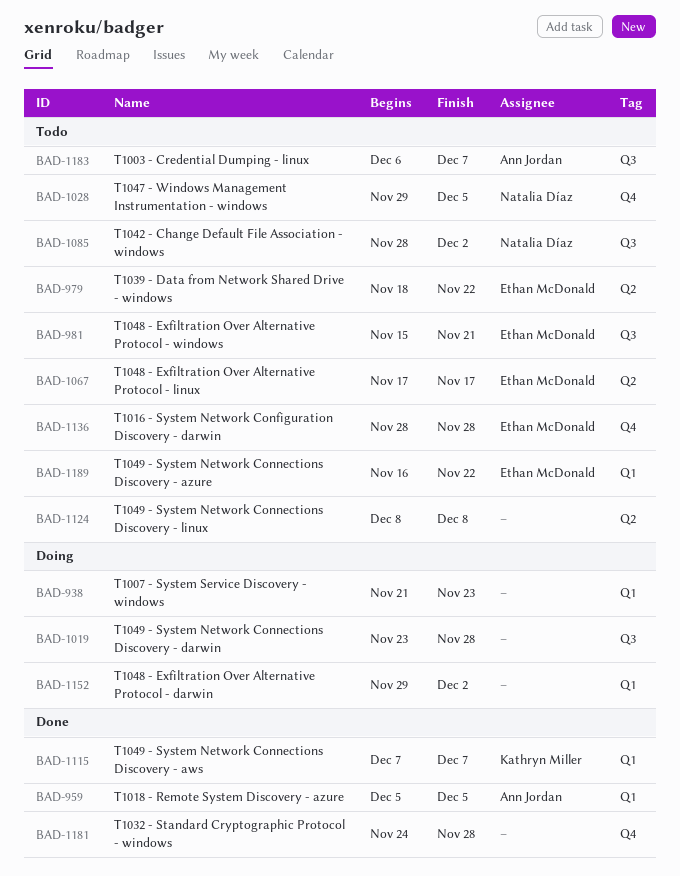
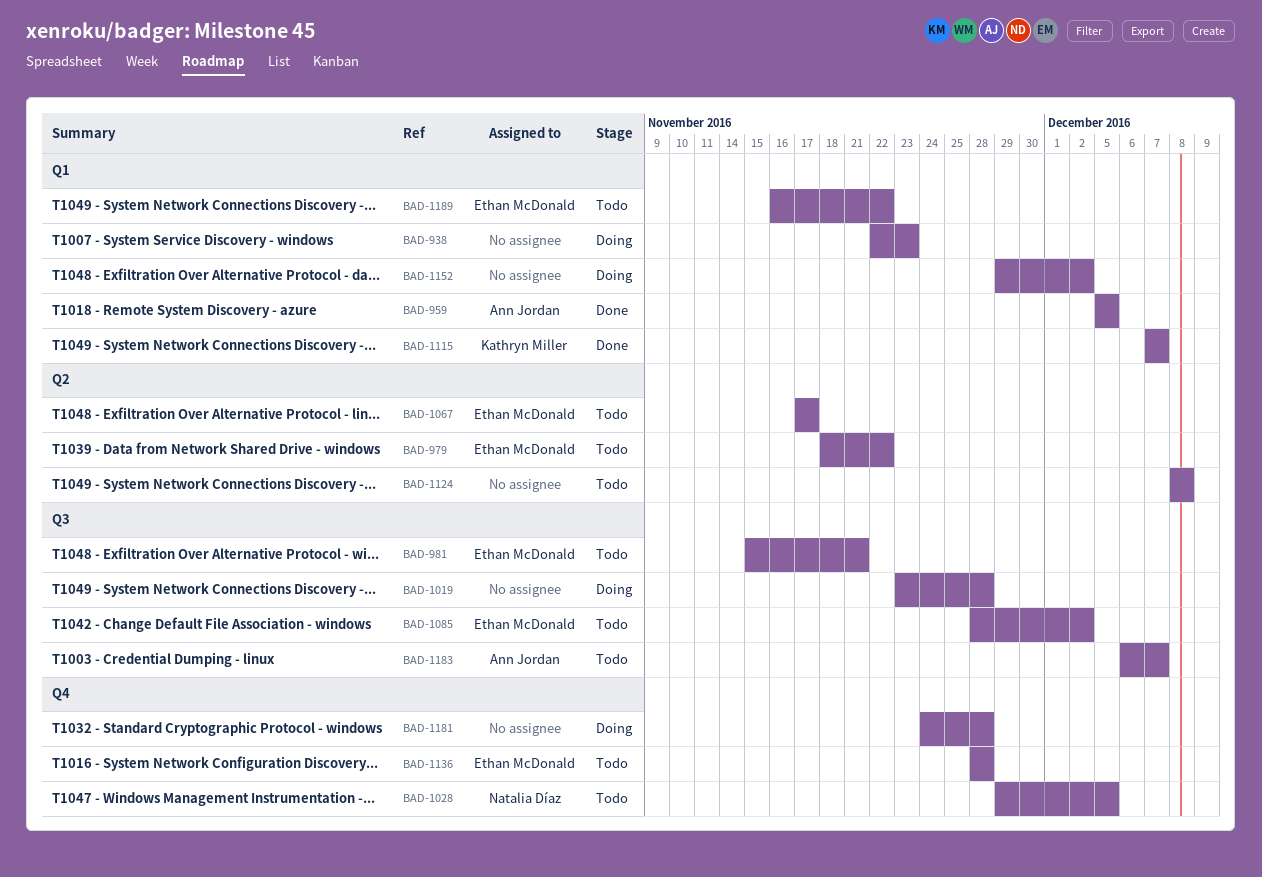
BAD-938, start: Nov 21 -> Nov 22
BAD-1085, owner: Natalia Díaz -> Ethan McDonald
BAD-1181, status: Done -> Doing

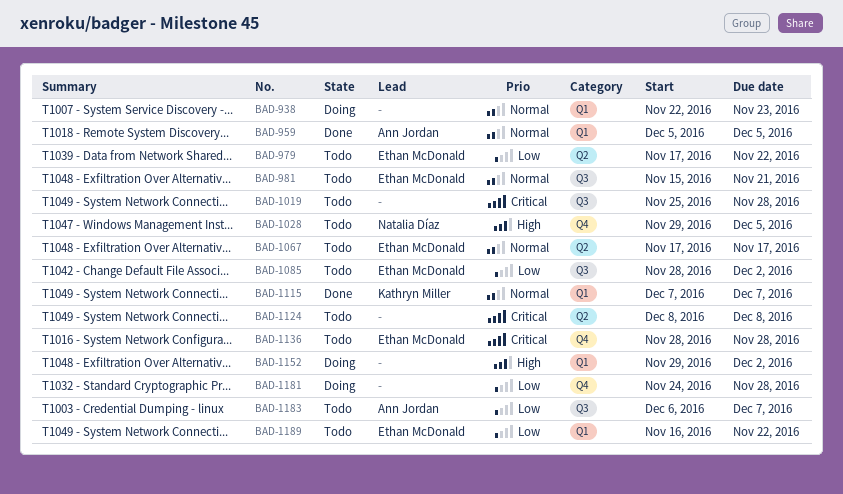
BAD-979, start: Nov 18 -> Nov 17
BAD-1019, status: Doing -> Todo
BAD-1019, start: Nov 23 -> Nov 25

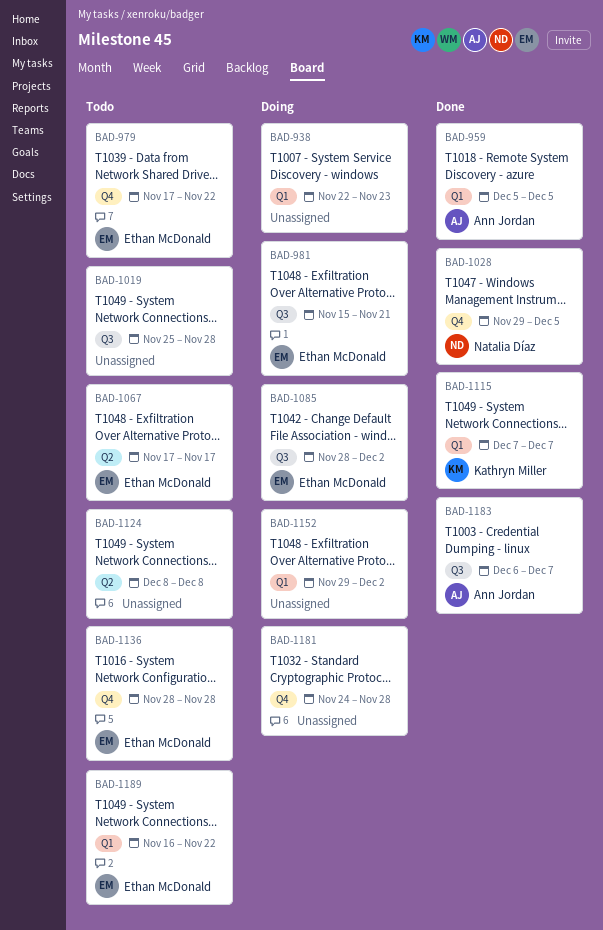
BAD-979, label: Q2 -> Q4
BAD-981, status: Todo -> Doing
BAD-1028, status: Todo -> Done
BAD-1085, status: Todo -> Doing
BAD-1183, status: Todo -> Done

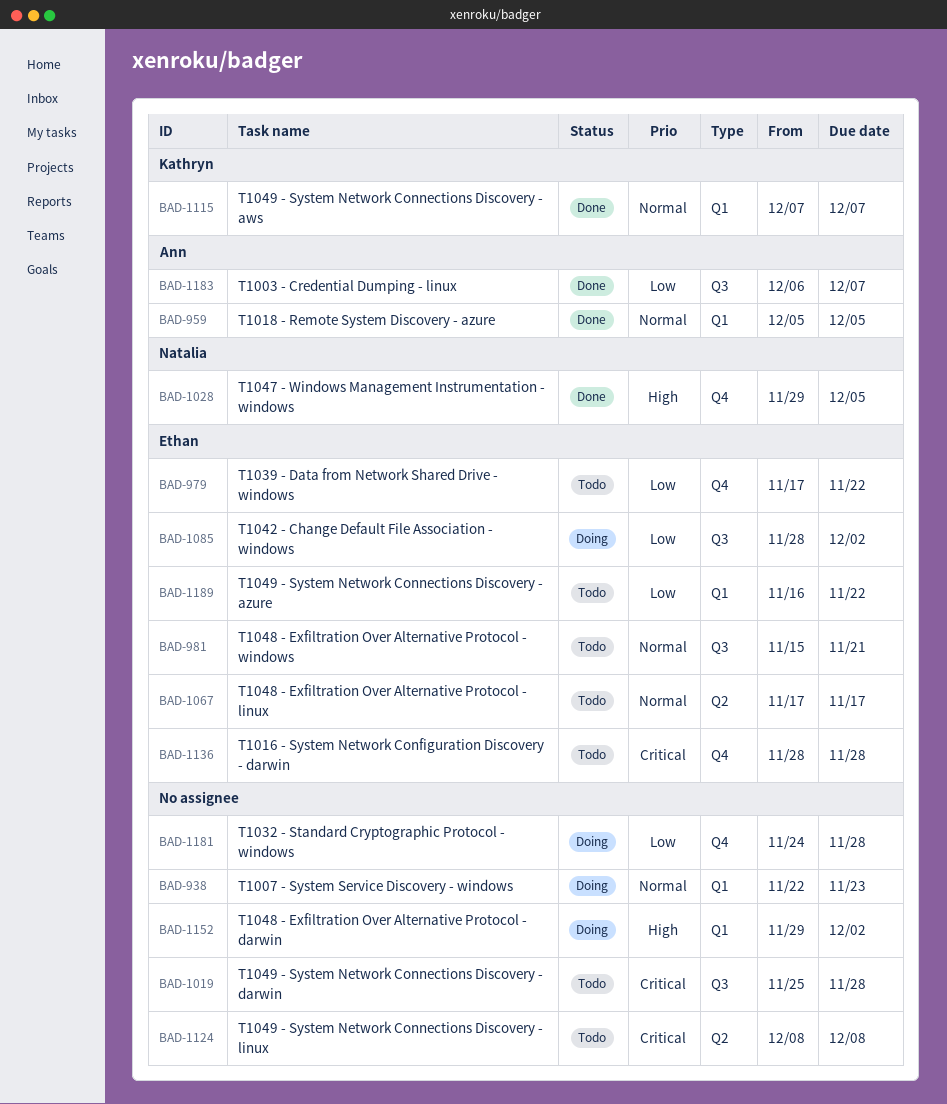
BAD-981, status: Doing -> Todo

